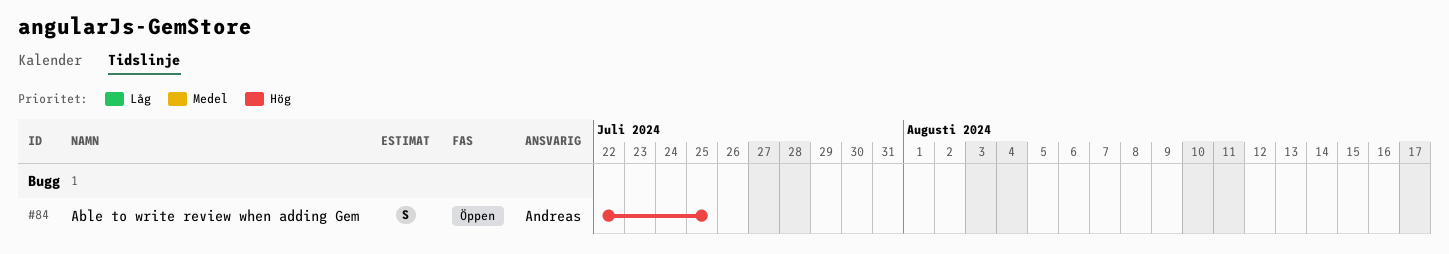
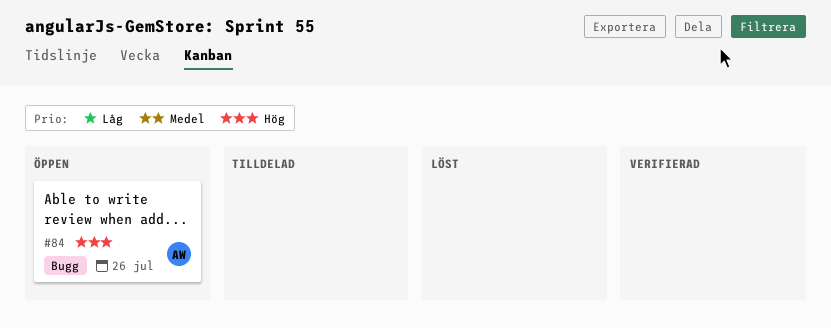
#84, due: Jul 25 -> Jul 26

